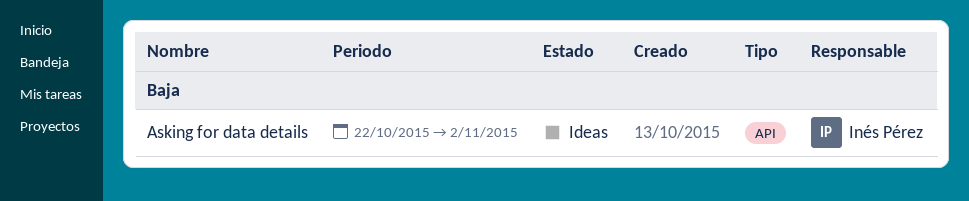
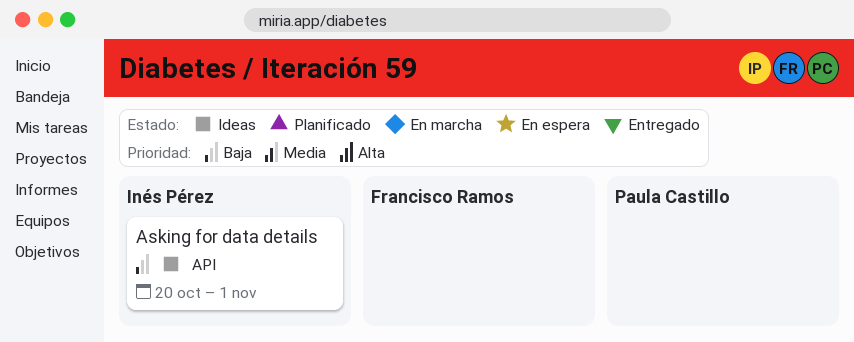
Asking for data details, start: Oct 22 -> Oct 20
Asking for data details, due: Nov 2 -> Nov 1

